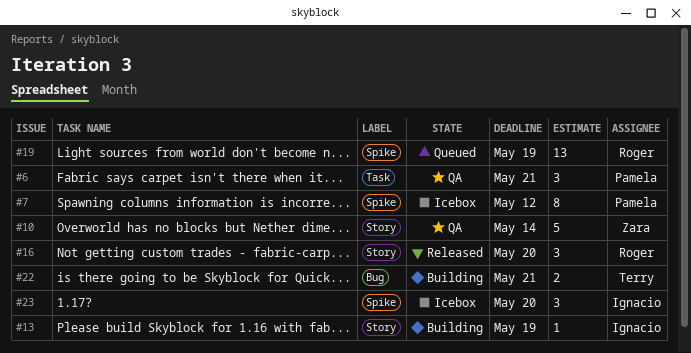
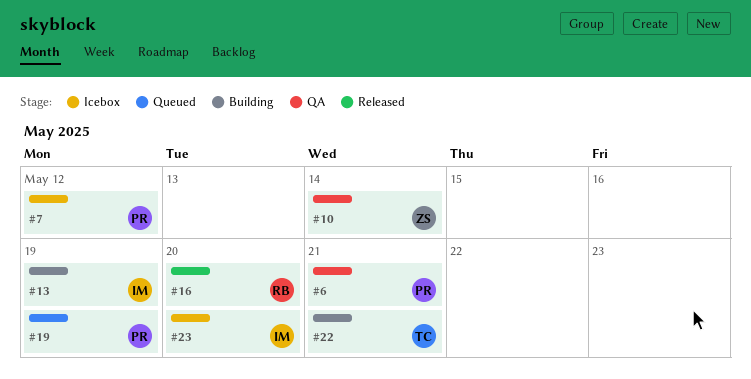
#19, owner: Roger -> Pamela

